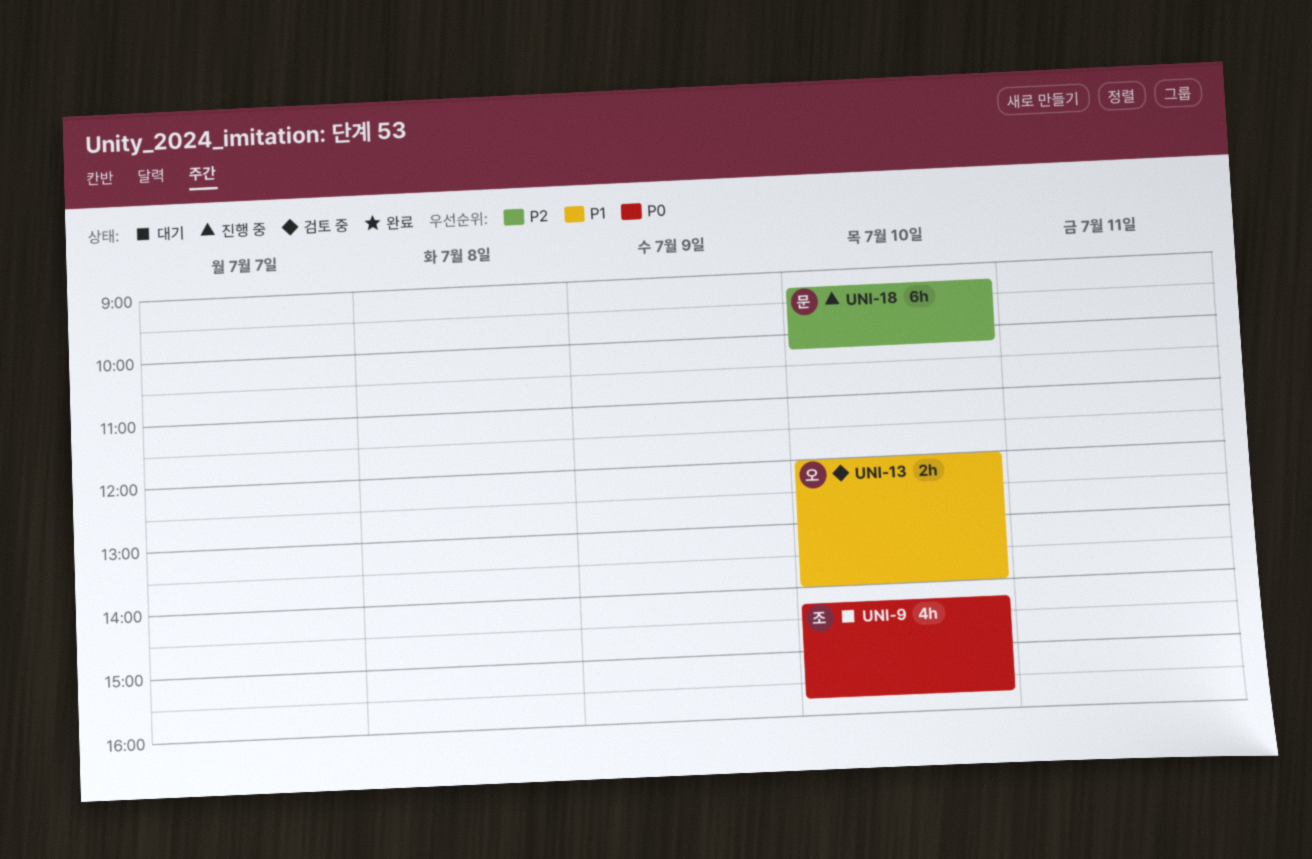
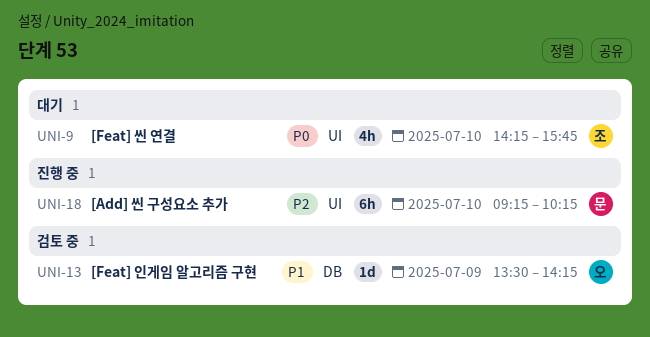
UNI-13, estimate: 2h -> 1d
UNI-13, day: Jul 10 -> Jul 9
UNI-13, begins: 12:00 -> 13:30
UNI-13, ends: 14:00 -> 14:15

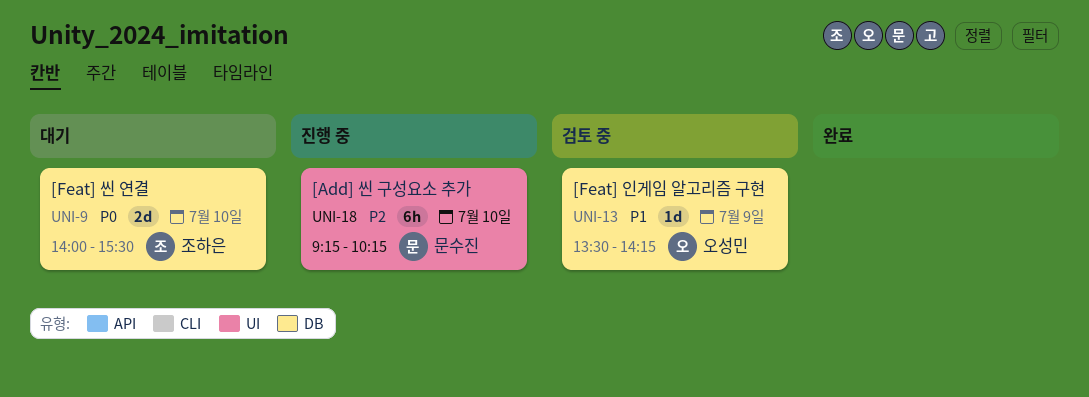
UNI-9, label: UI -> DB
UNI-9, estimate: 4h -> 2d
UNI-9, begins: 14:15 -> 14:00
UNI-9, ends: 15:45 -> 15:30

